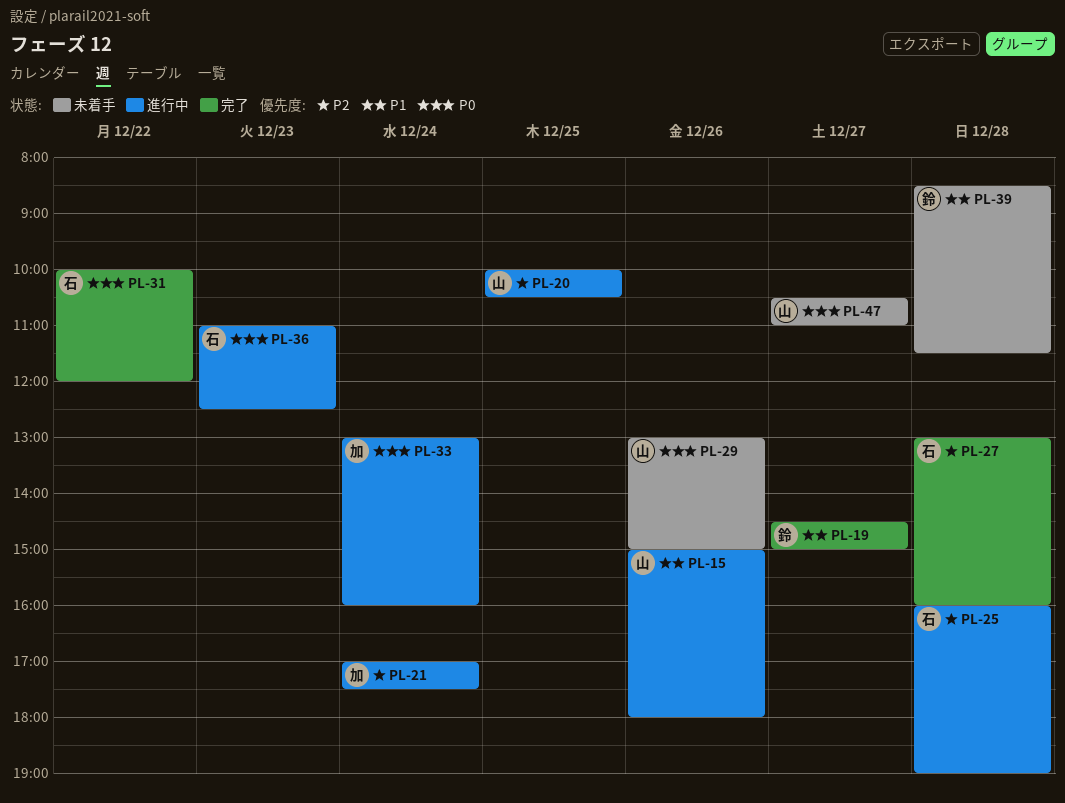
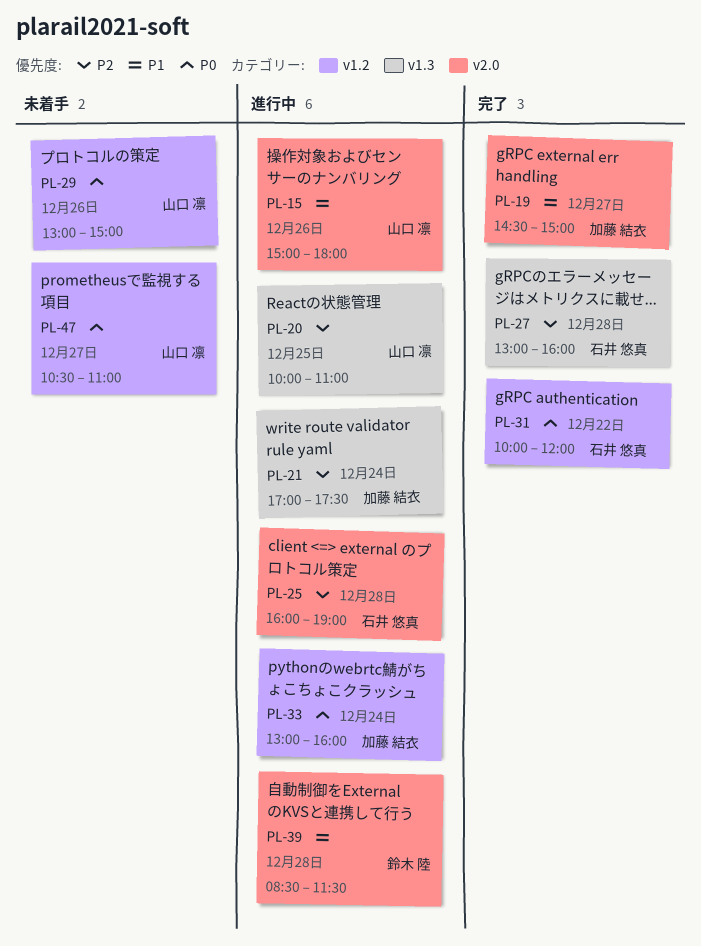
PL-19, owner: 鈴木 陸 -> 加藤 結衣
PL-20, ends: 10:30 -> 11:00
PL-36: present -> none
PL-39, status: 未着手 -> 進行中

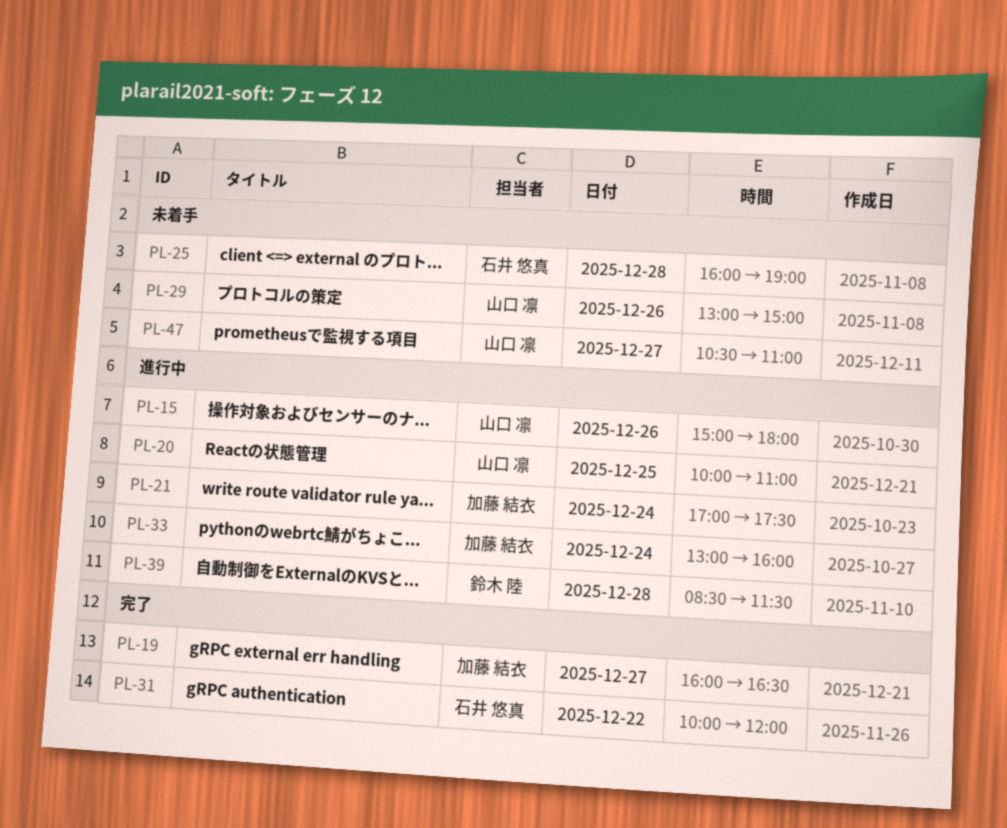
PL-19, begins: 14:30 -> 16:00
PL-19, ends: 15:00 -> 16:30
PL-25, status: 進行中 -> 未着手
PL-27: present -> none

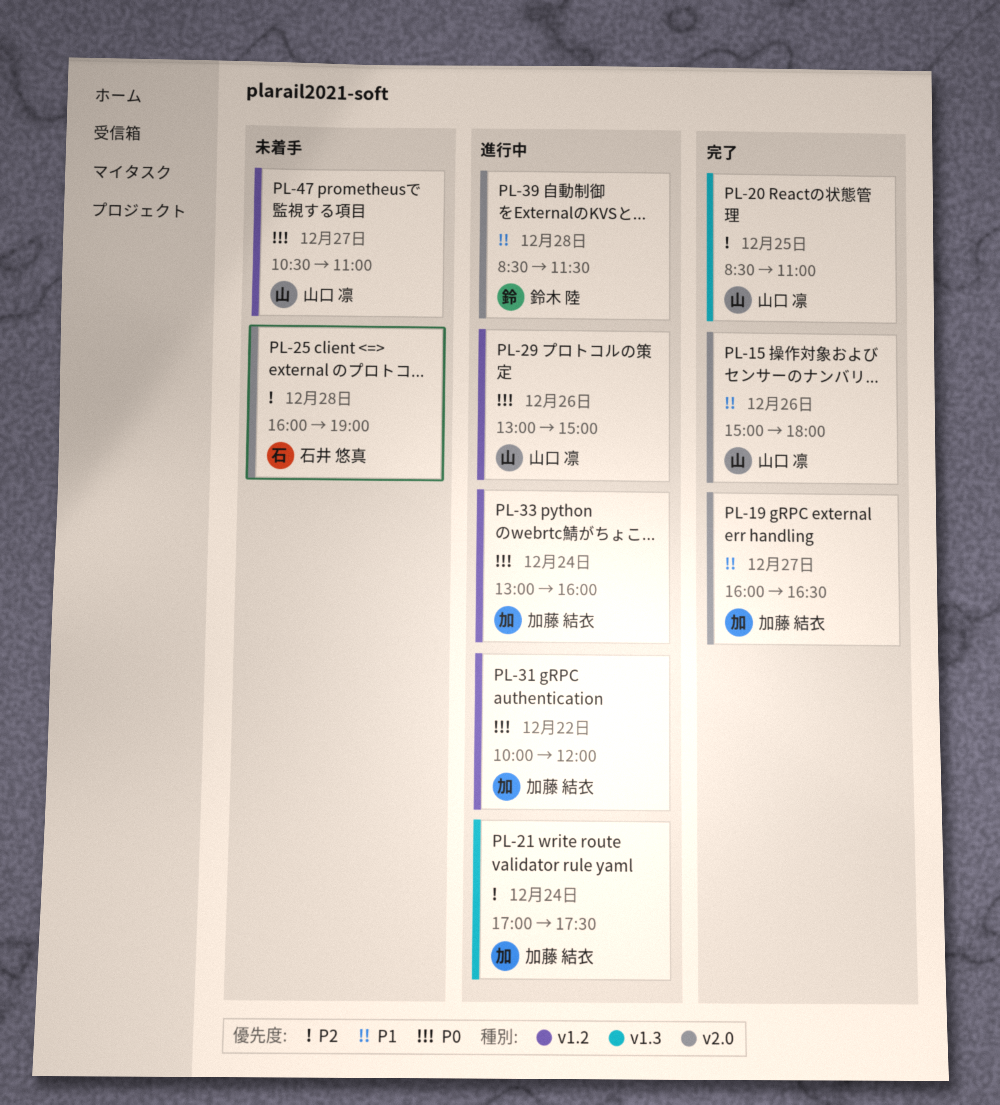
PL-15, status: 進行中 -> 完了
PL-20, status: 進行中 -> 完了
PL-20, begins: 10:00 -> 08:30
PL-29, status: 未着手 -> 進行中
PL-31, status: 完了 -> 進行中
PL-31, owner: 石井 悠真 -> 加藤 結衣

